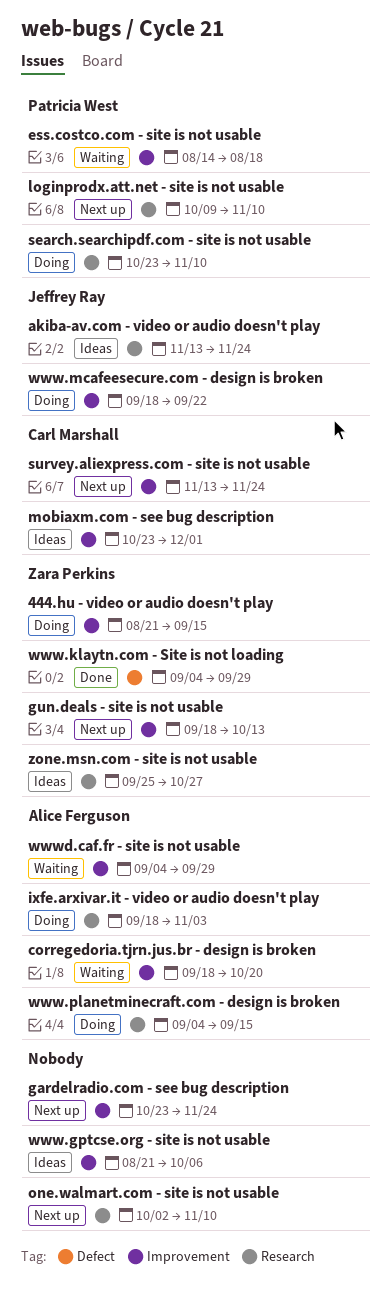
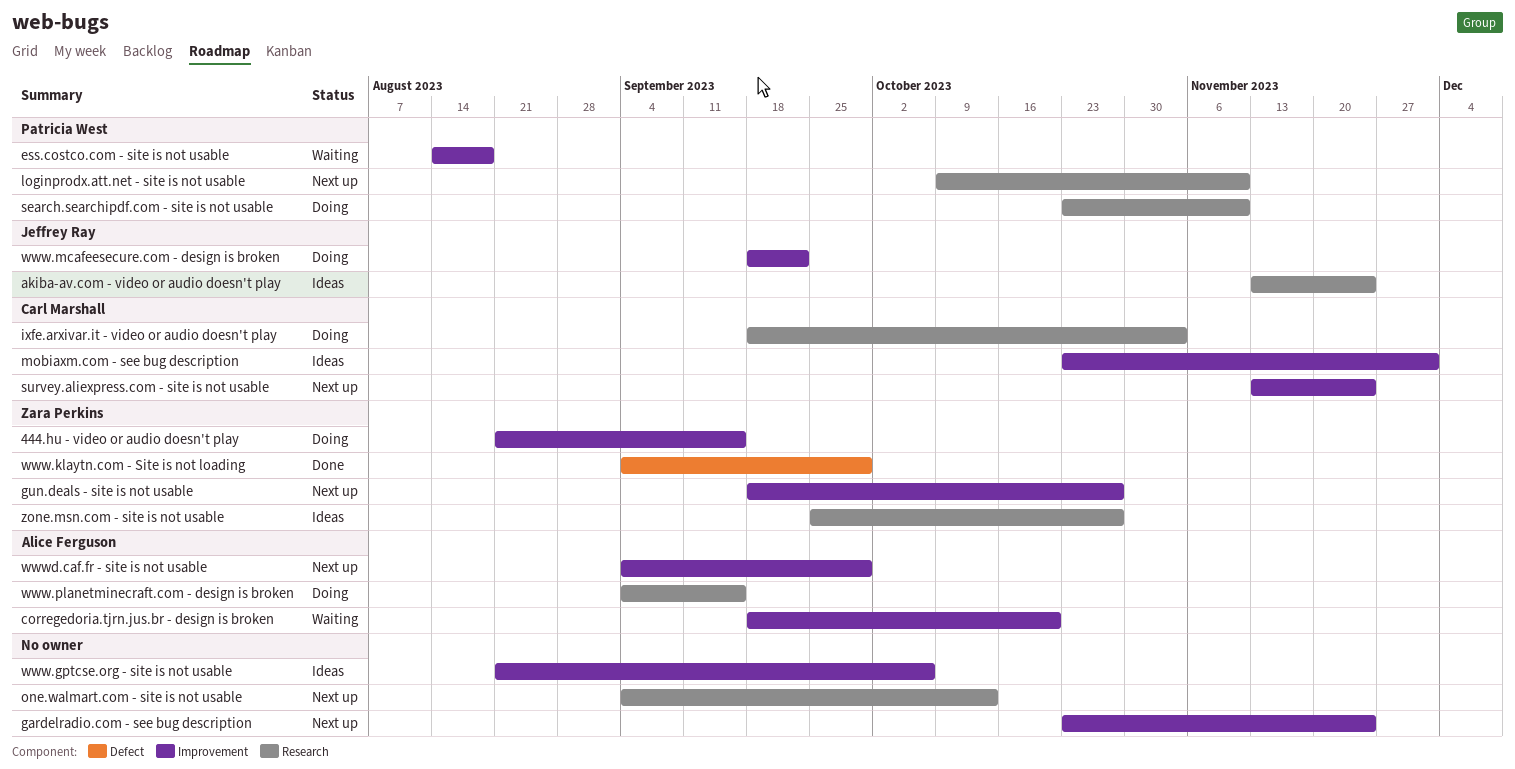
gun.deals - site is not usable, due: Oct 13 -> Oct 27
ixfe.arxivar.it - video or audio doesn't play, owner: Alice Ferguson -> Carl Marshall
one.walmart.com - site is not usable, start: Oct 2 -> Sep 4
one.walmart.com - site is not usable, due: Nov 10 -> Oct 13
wwwd.caf.fr - site is not usable, status: Waiting -> Next up

